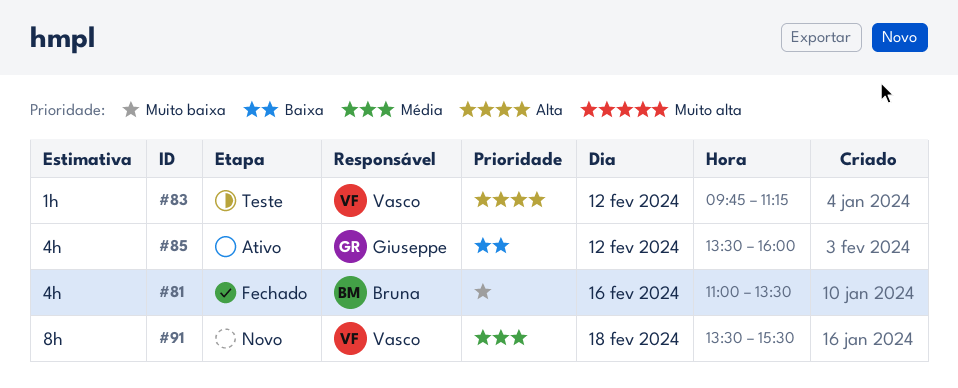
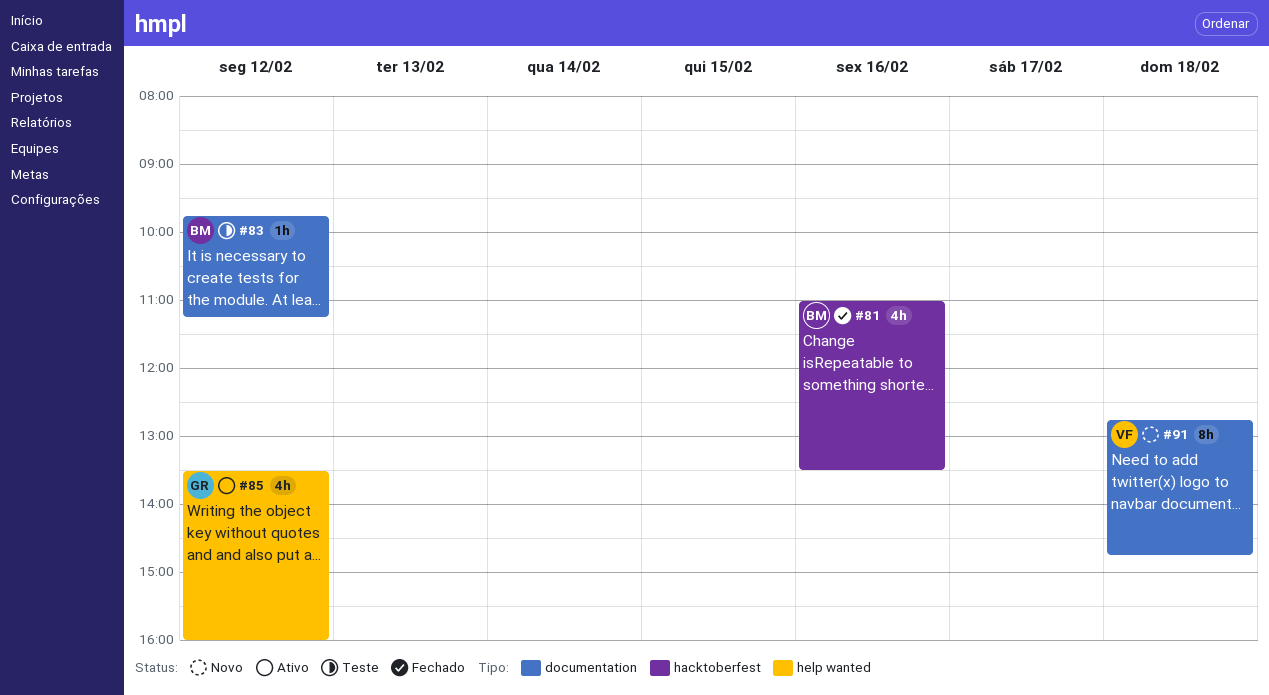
#83, owner: Vasco -> Bruna
#91, begins: 13:30 -> 12:45
#91, ends: 15:30 -> 14:45

